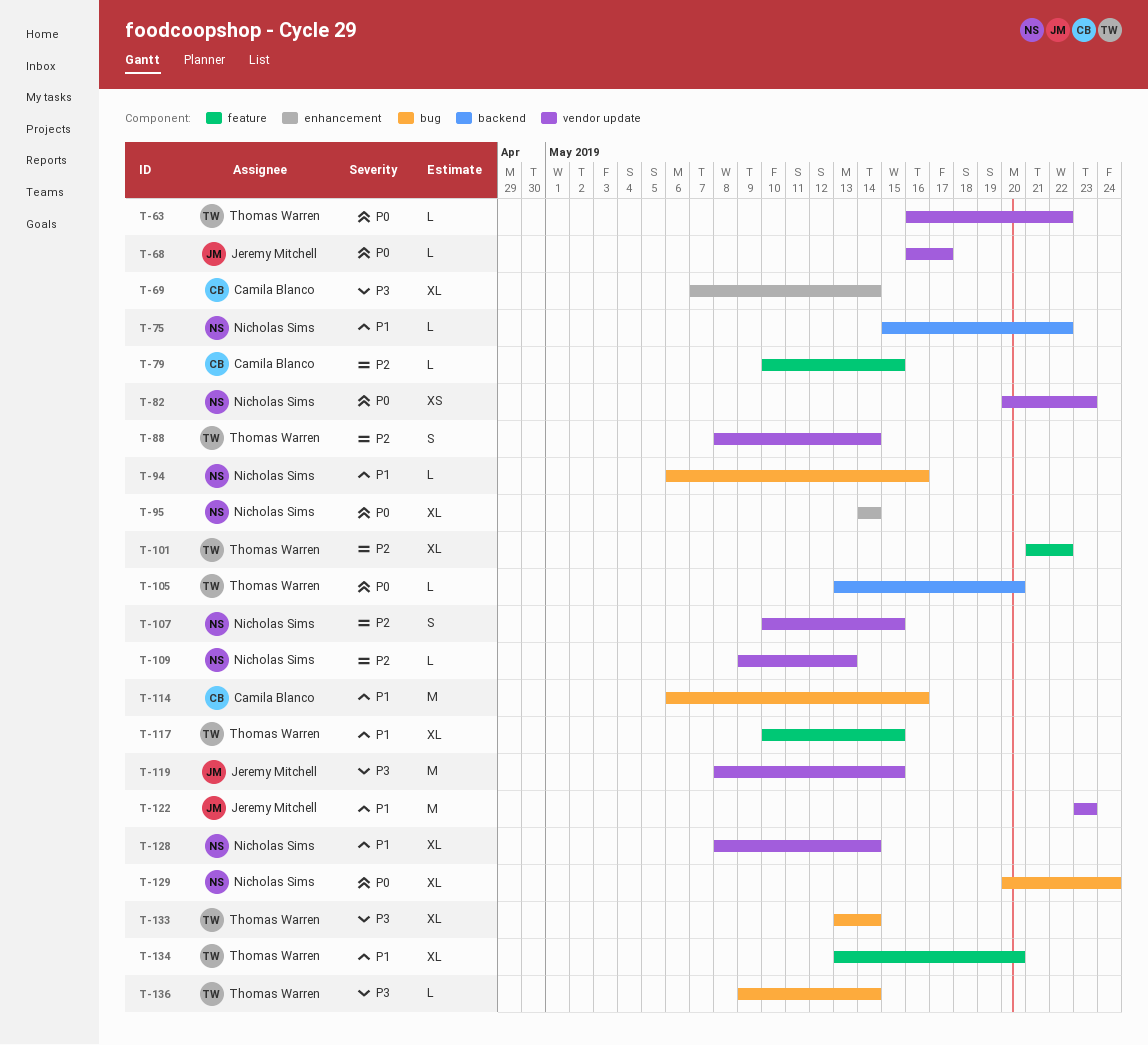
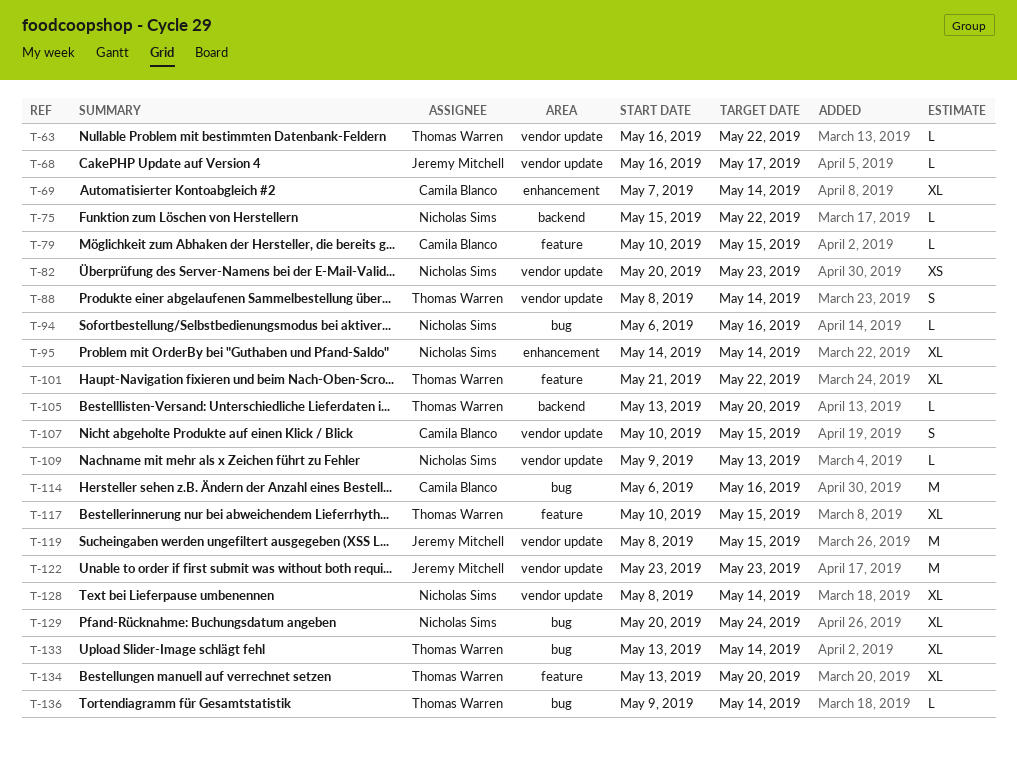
T-107, owner: Nicholas Sims -> Camila Blanco

